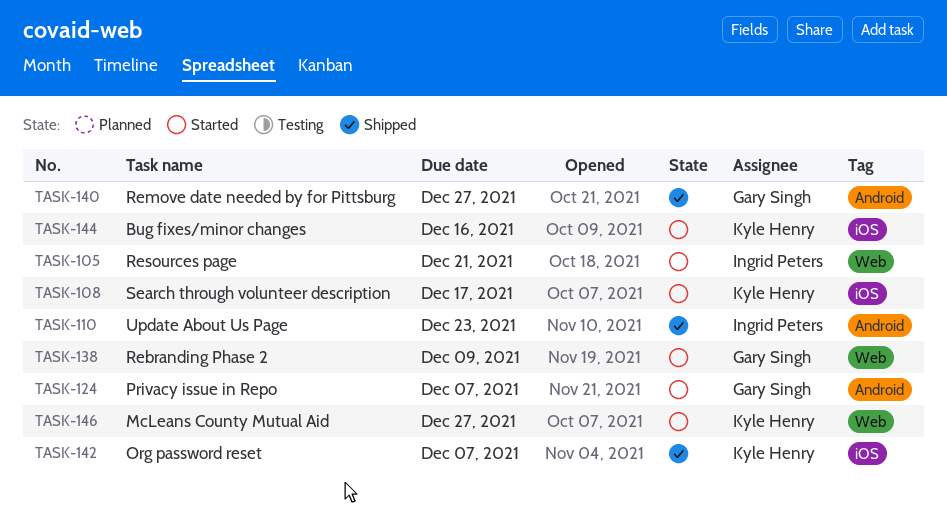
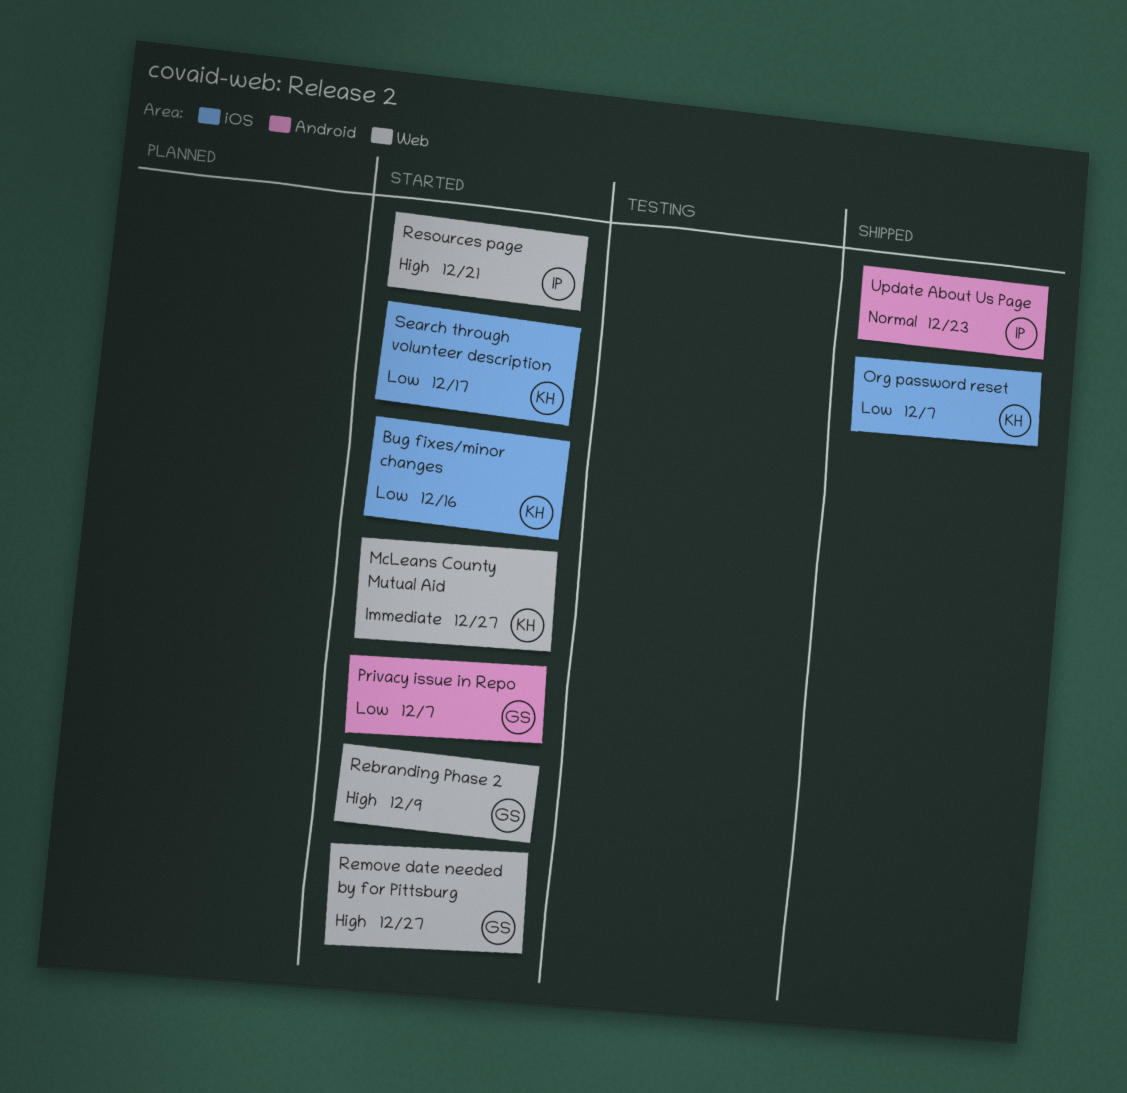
Remove date needed by for Pittsburg, status: Shipped -> Started
Remove date needed by for Pittsburg, label: Android -> Web

